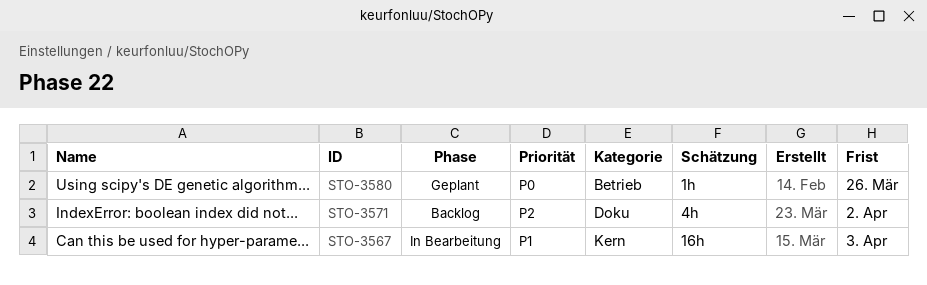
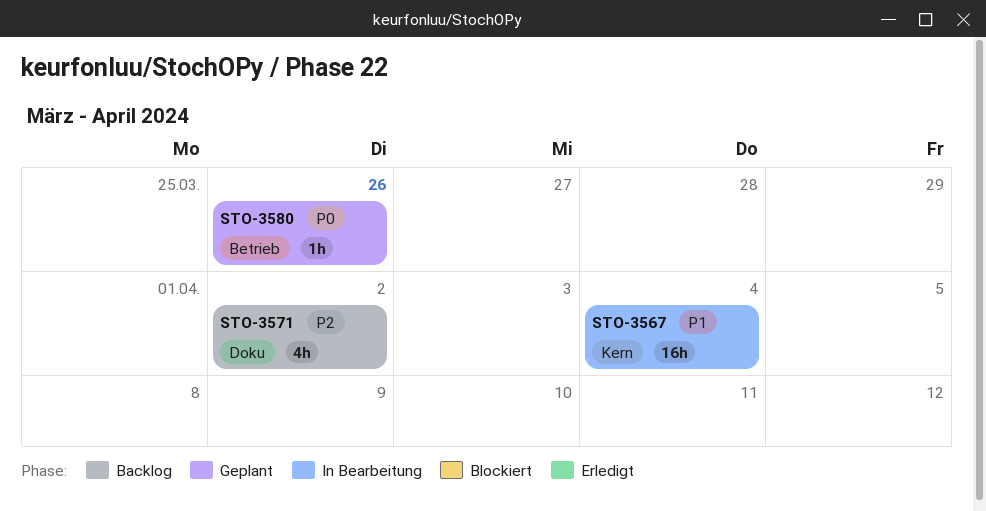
STO-3567, due: Apr 3 -> Apr 4

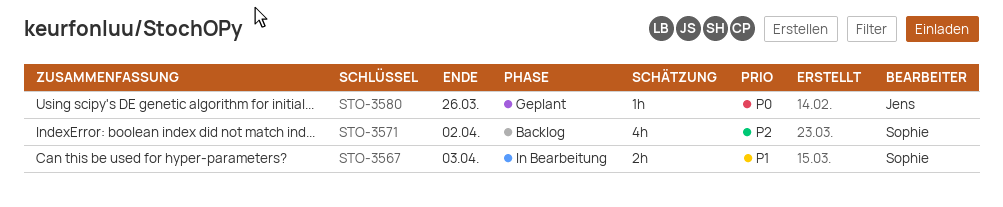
STO-3567, estimate: 16h -> 2h
STO-3567, due: Apr 4 -> Apr 3

